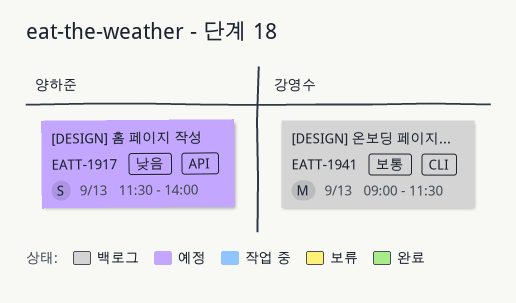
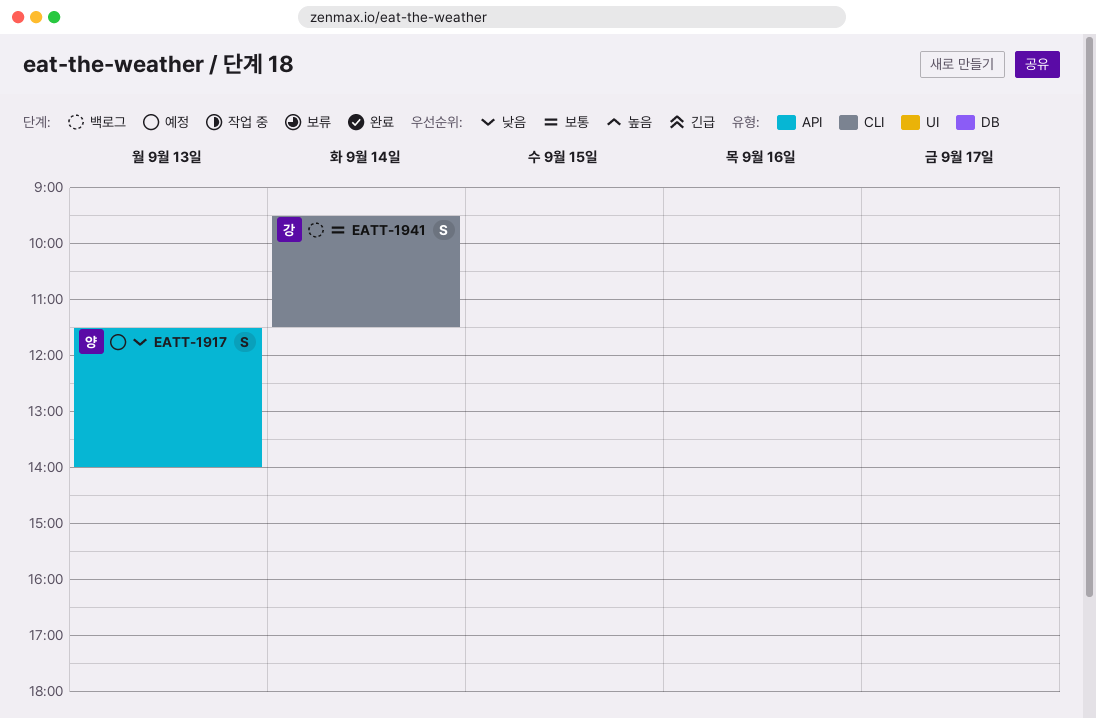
EATT-1941, estimate: M -> S
EATT-1941, day: Sep 13 -> Sep 14
EATT-1941, begins: 09:00 -> 09:30

